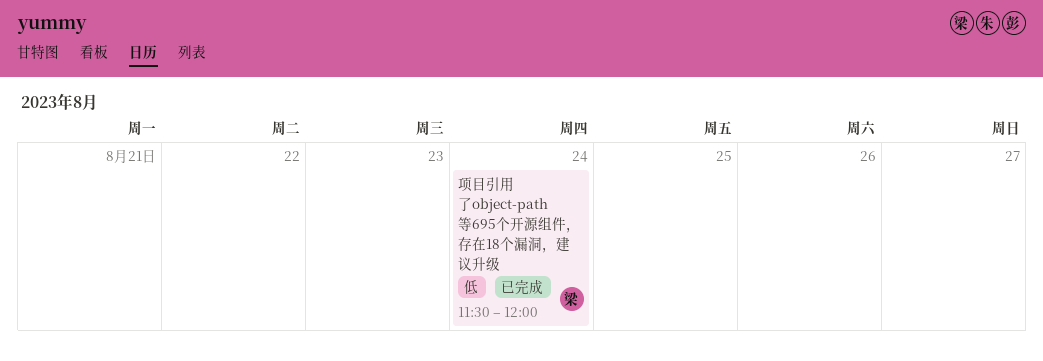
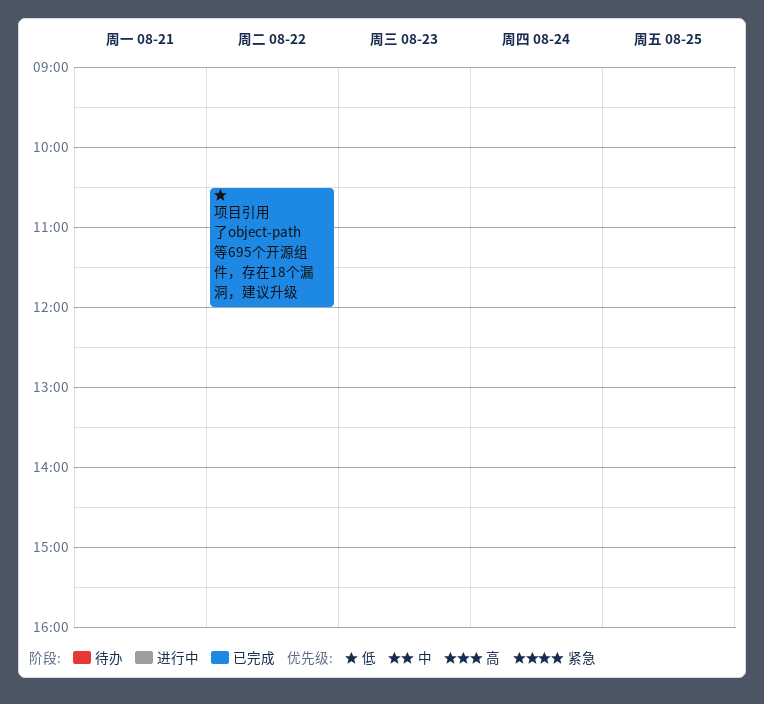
项目引用了object-path等695个开源组件，存在18个漏洞，建议升级, day: Aug 24 -> Aug 22
项目引用了object-path等695个开源组件，存在18个漏洞，建议升级, begins: 11:30 -> 10:30

